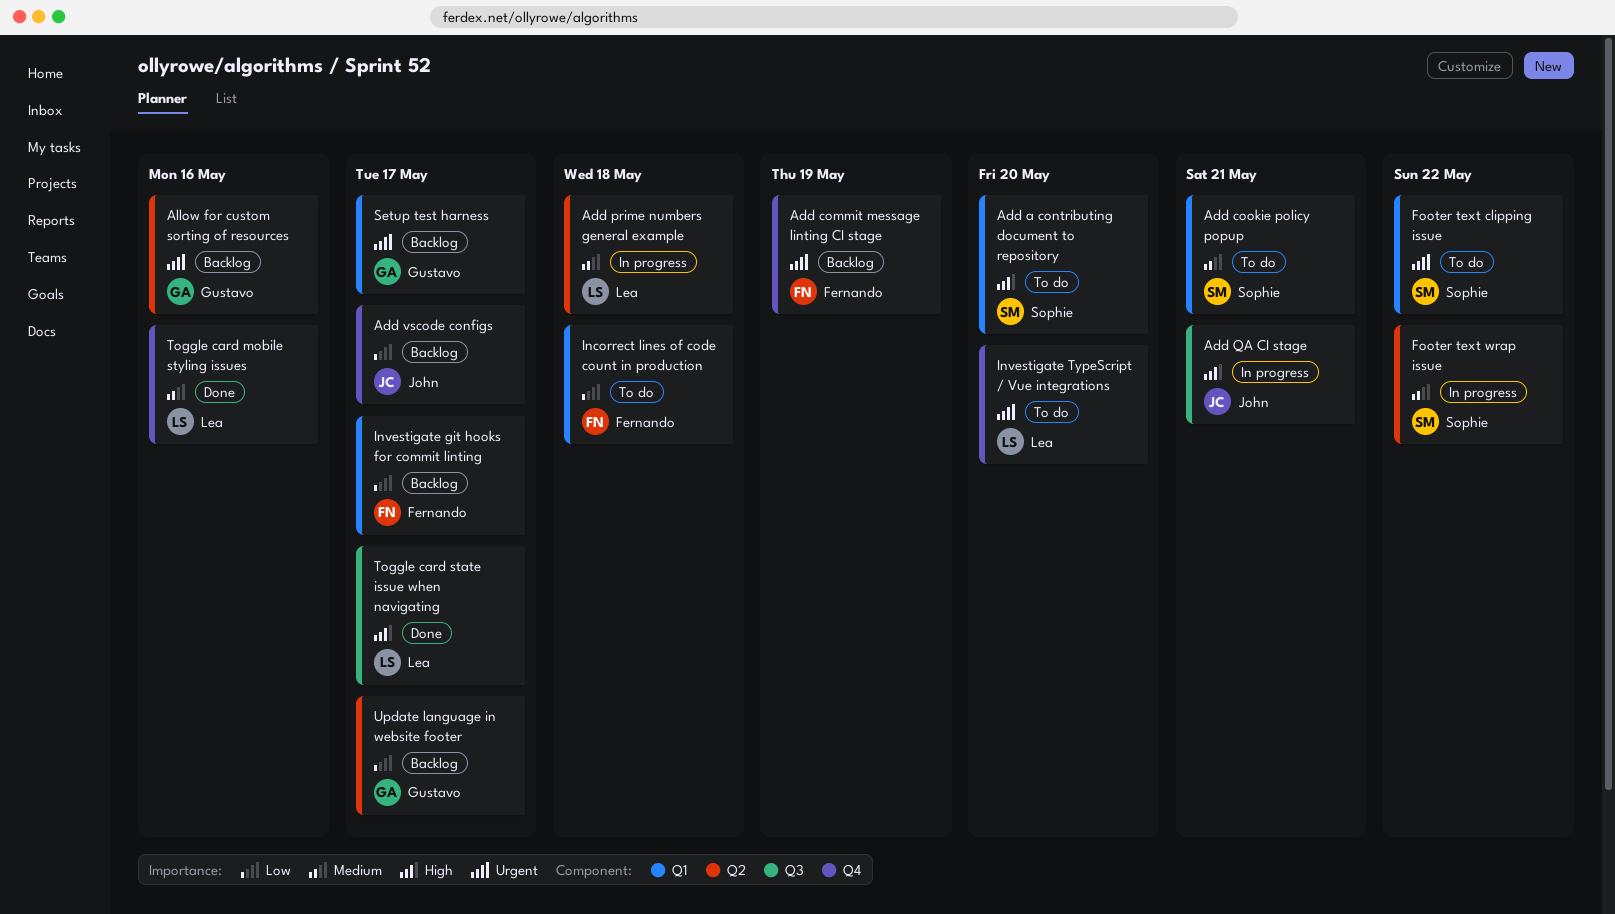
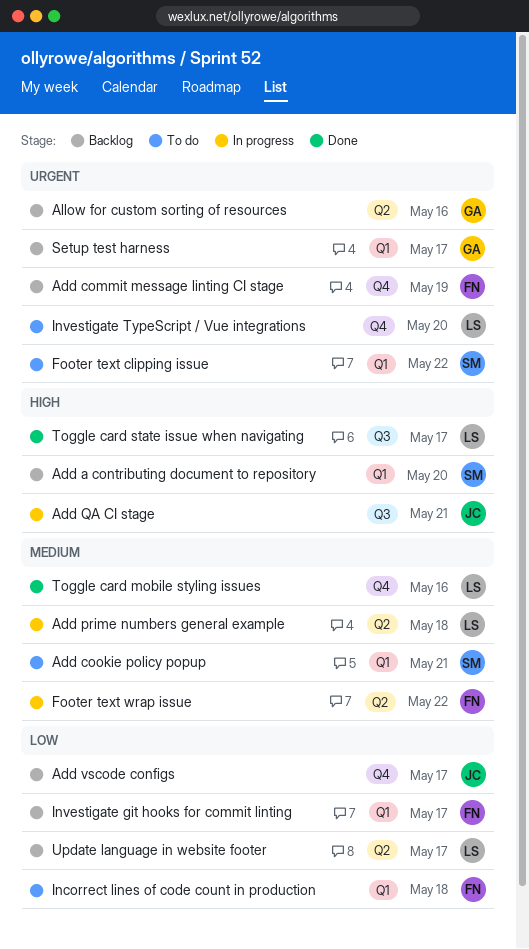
Add a contributing document to repository, status: To do -> Backlog
Footer text wrap issue, owner: Sophie -> Fernando
Update language in website footer, owner: Gustavo -> Lea

